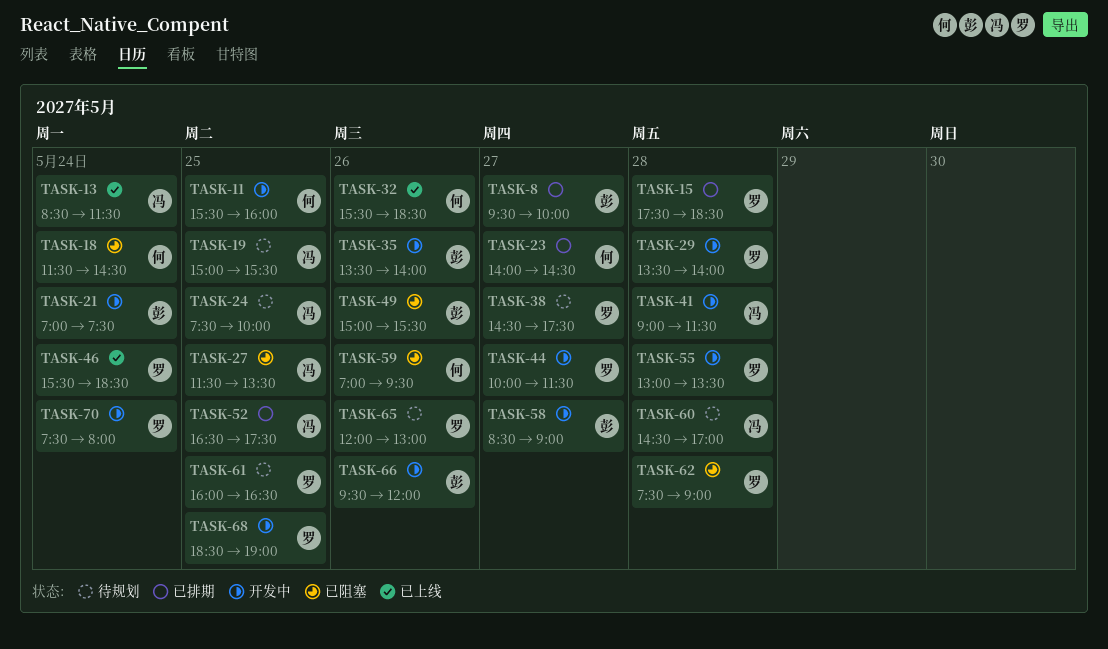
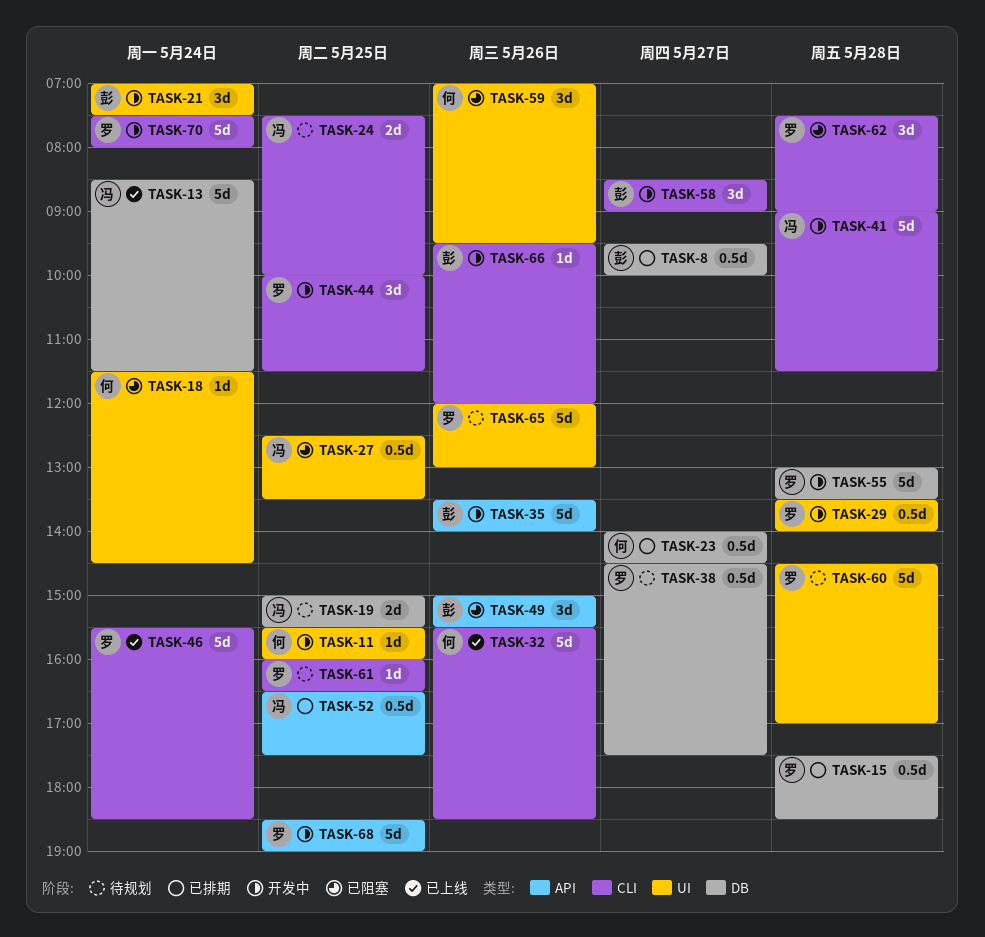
TASK-27, begins: 11:30 -> 12:30
TASK-44, day: May 27 -> May 25
TASK-60, owner: 冯 -> 罗

